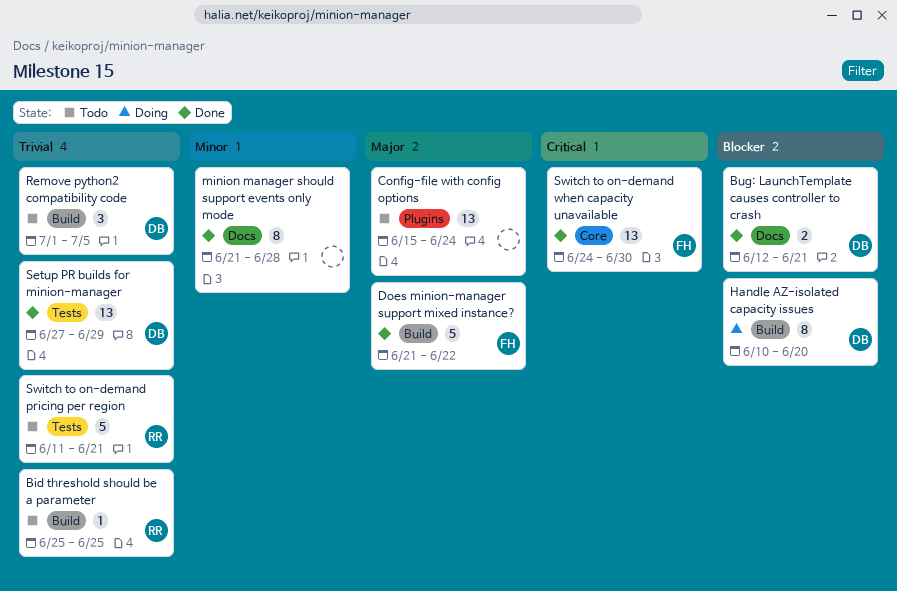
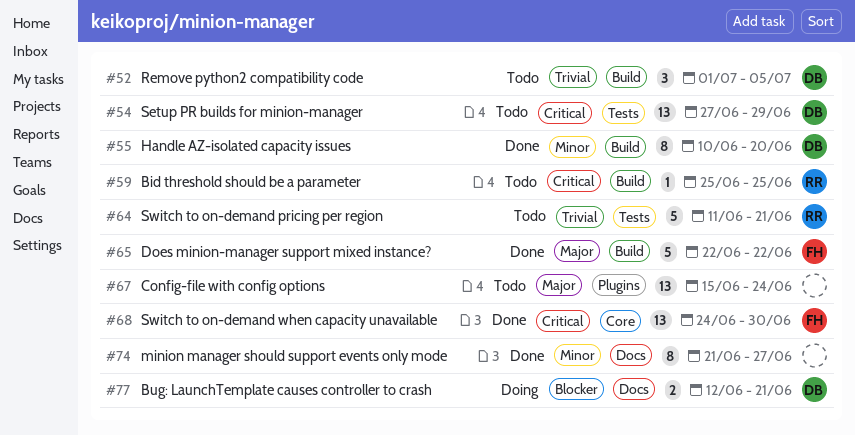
Bid threshold should be a parameter, priority: Trivial -> Critical
Bug: LaunchTemplate causes controller to crash, status: Done -> Doing
Does minion-manager support mixed instance?, start: Jun 21 -> Jun 22
Handle AZ-isolated capacity issues, status: Doing -> Done
Handle AZ-isolated capacity issues, priority: Blocker -> Minor
minion manager should support events only mode, due: Jun 28 -> Jun 27
Setup PR builds for minion-manager, status: Done -> Todo
Setup PR builds for minion-manager, priority: Trivial -> Critical

